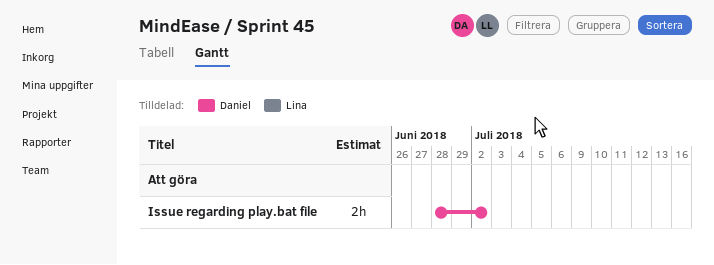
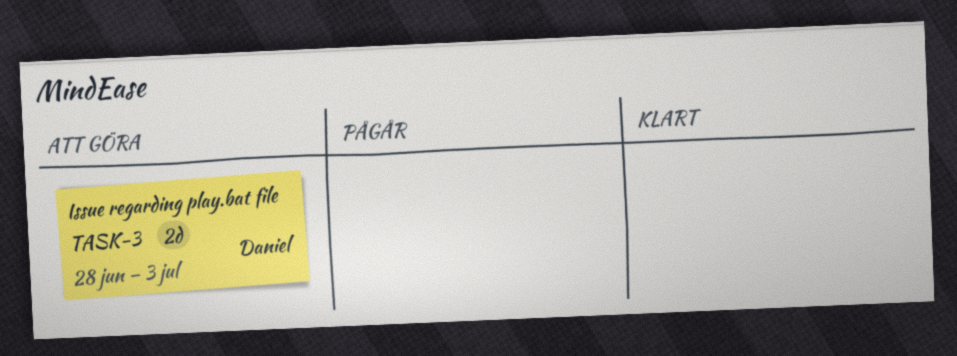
Issue regarding play.bat file, estimate: 2h -> 2d
Issue regarding play.bat file, due: Jul 2 -> Jul 3

